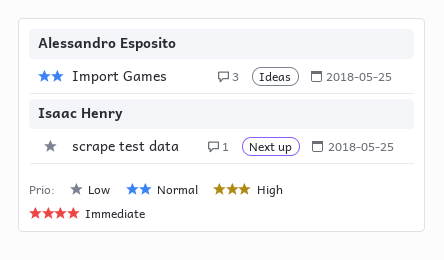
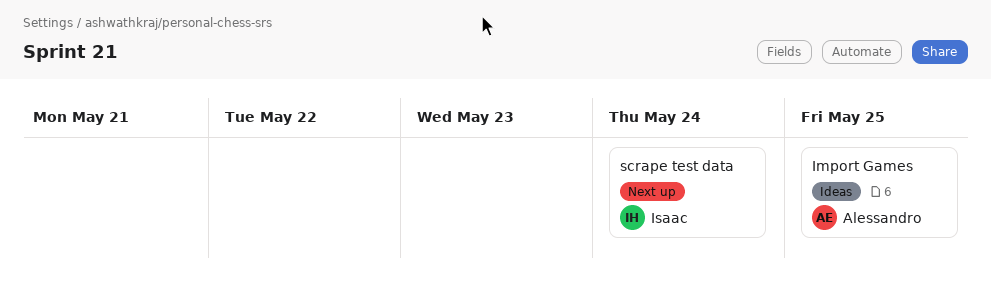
scrape test data, due: May 25 -> May 24

